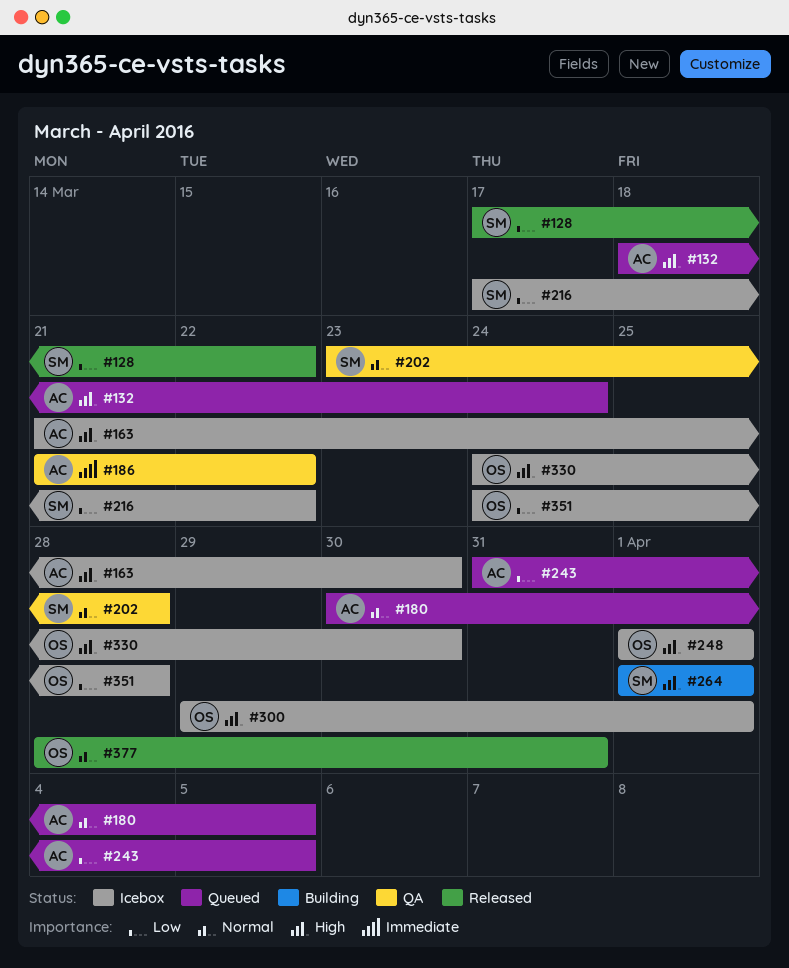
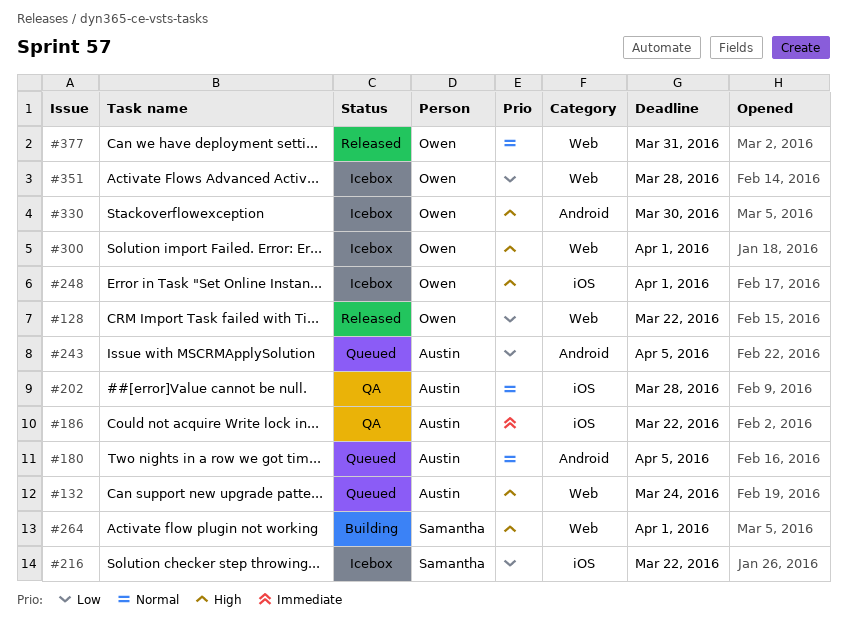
#128, owner: Samantha -> Owen
#163: present -> none
#202, owner: Samantha -> Austin

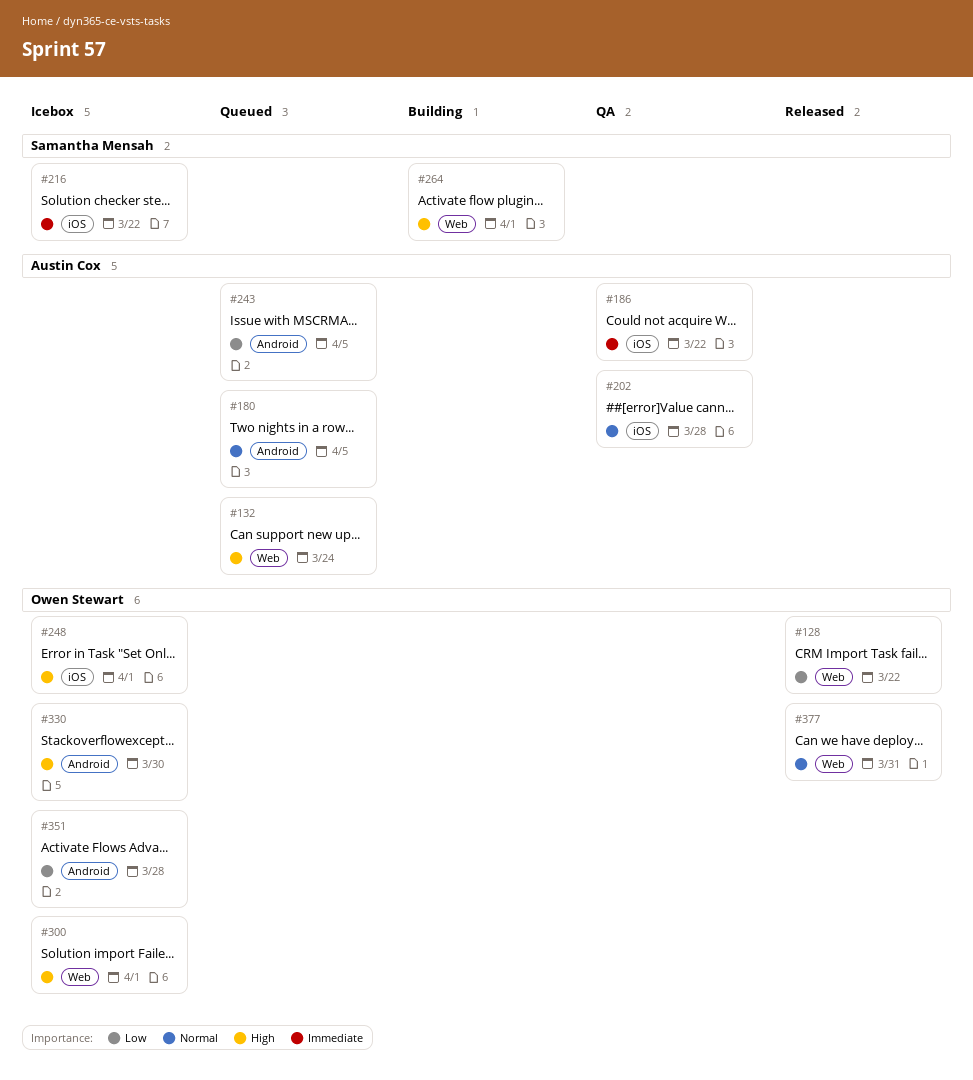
#216, priority: Low -> Immediate
#351, label: Web -> Android

